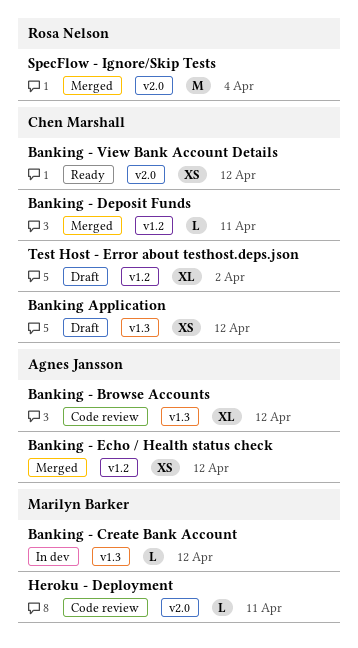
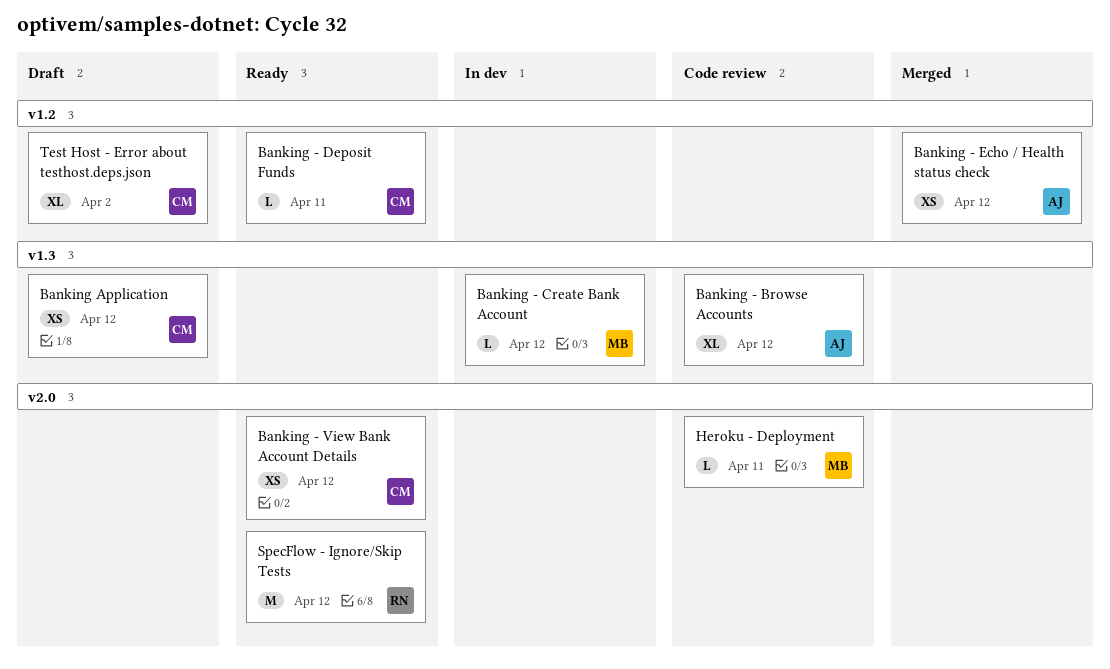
Banking - Deposit Funds, status: Merged -> Ready
SpecFlow - Ignore/Skip Tests, status: Merged -> Ready
SpecFlow - Ignore/Skip Tests, due: Apr 4 -> Apr 12

